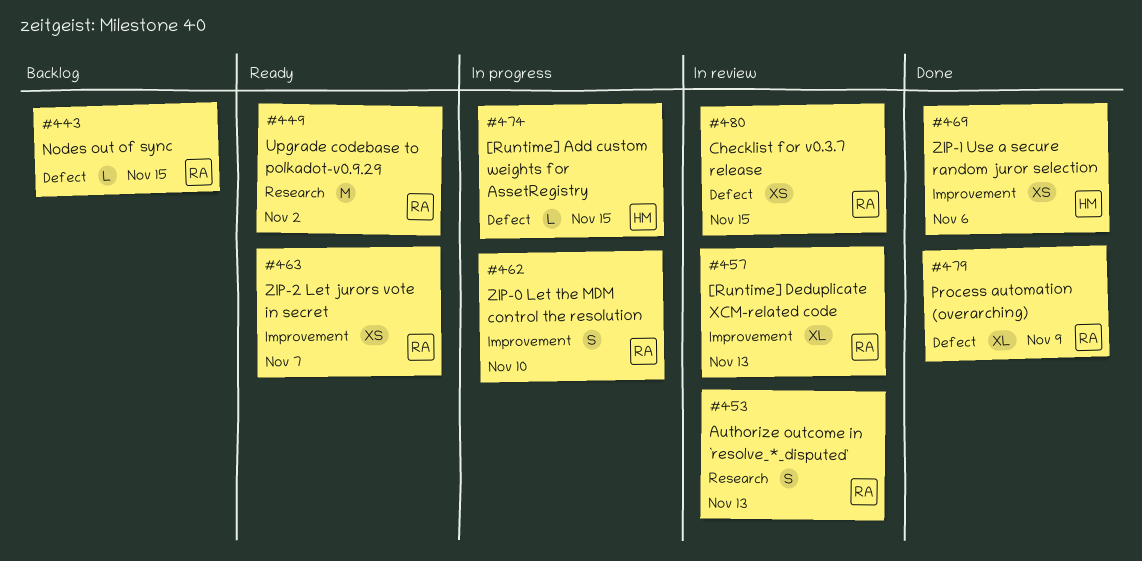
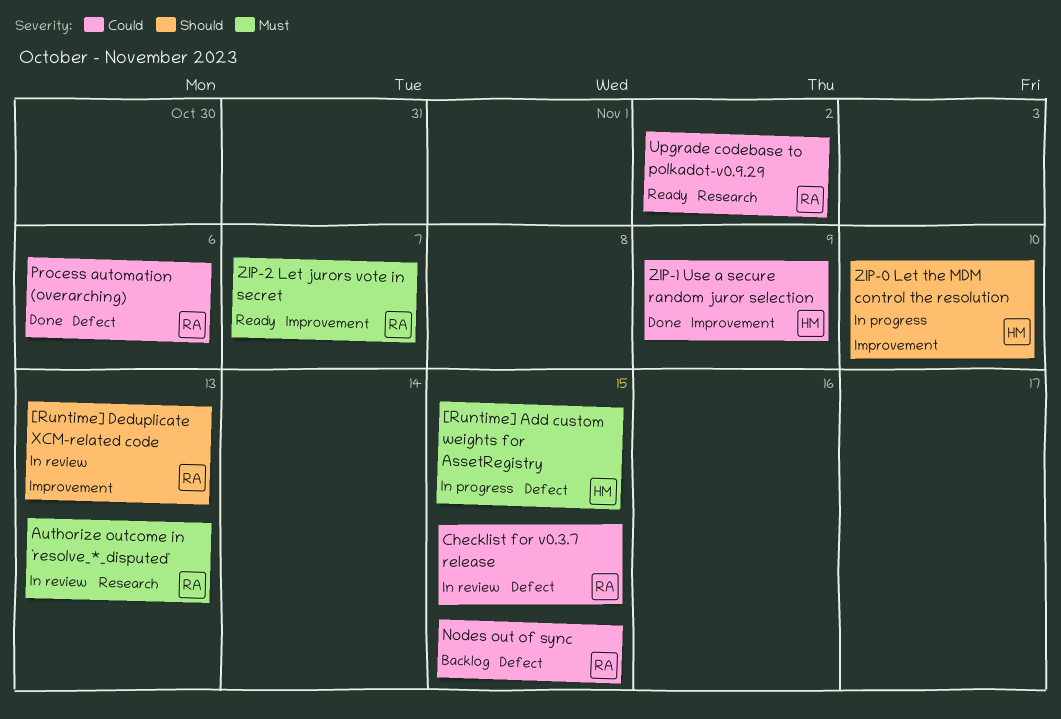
Process automation (overarching), due: Nov 9 -> Nov 6
ZIP-0 Let the MDM control the resolution, owner: RA -> HM
ZIP-1 Use a secure random juror selection, due: Nov 6 -> Nov 9

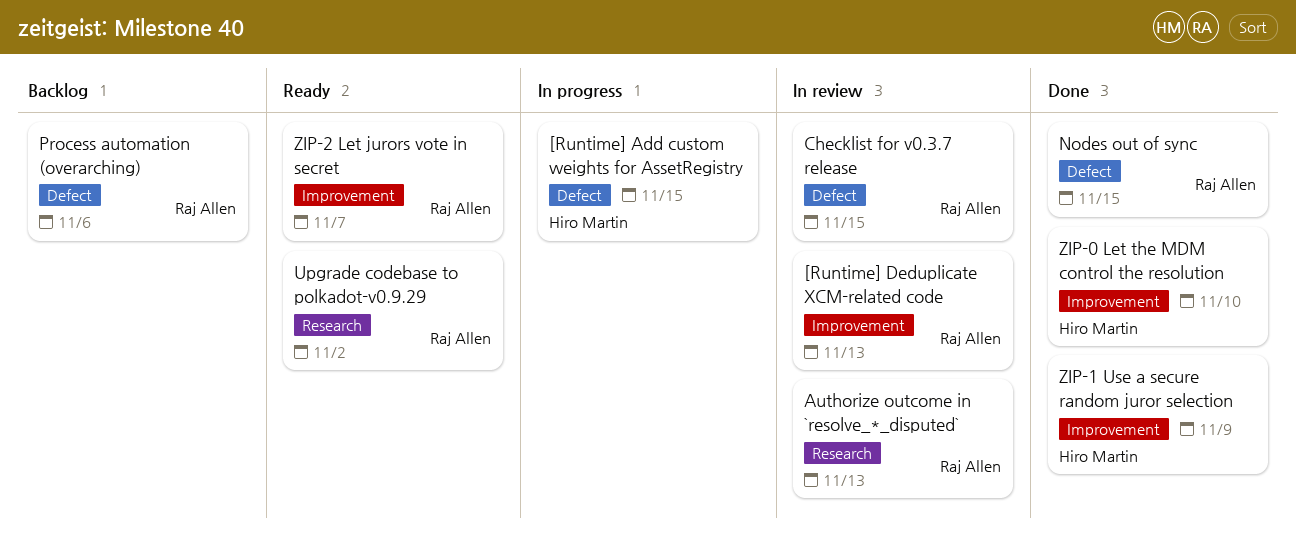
Nodes out of sync, status: Backlog -> Done
Process automation (overarching), status: Done -> Backlog
ZIP-0 Let the MDM control the resolution, status: In progress -> Done

